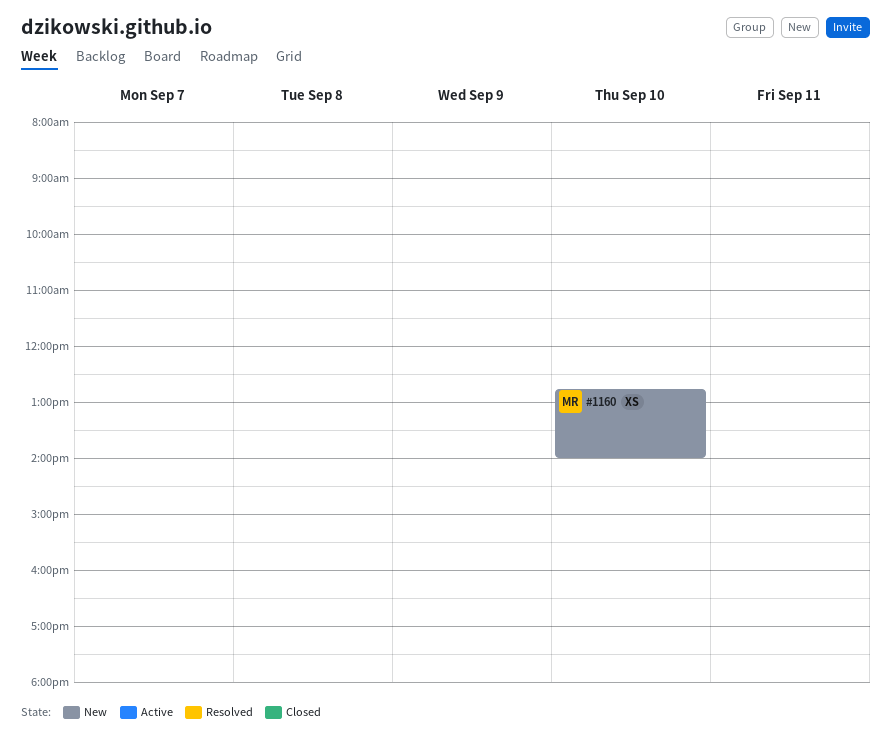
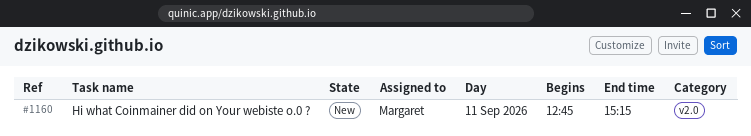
#1160, day: Sep 10 -> Sep 11
#1160, ends: 14:00 -> 15:15

